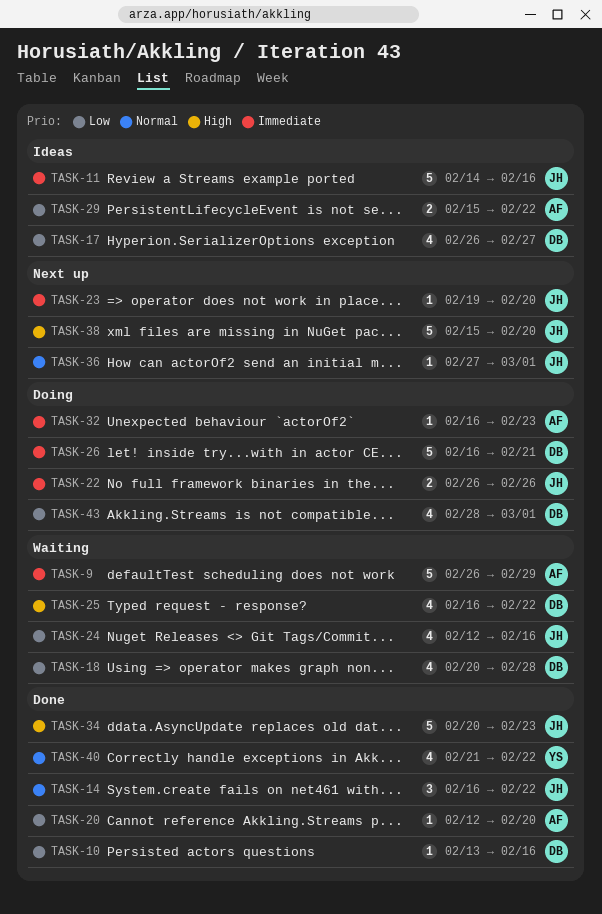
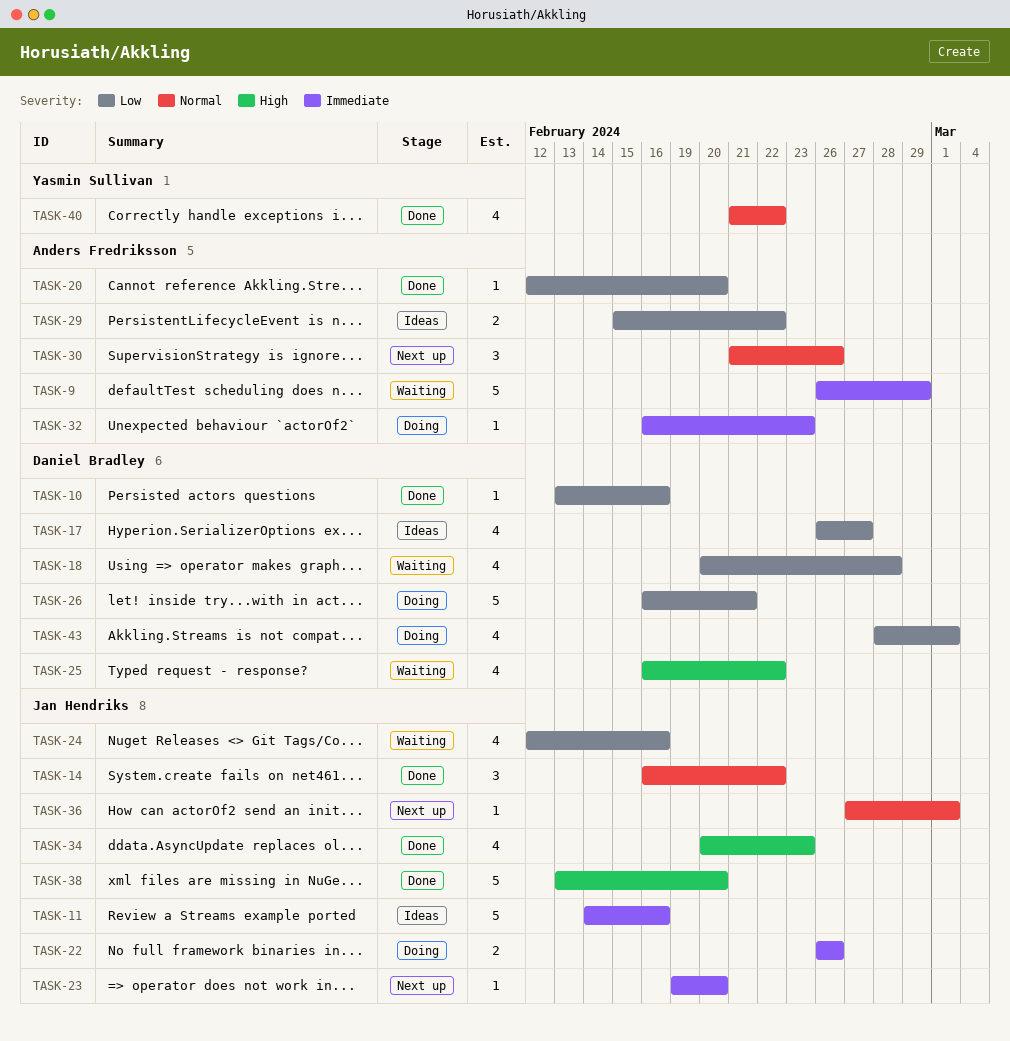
TASK-26, priority: Immediate -> Low
TASK-30: none -> present
TASK-34, estimate: 5 -> 4
TASK-38, status: Next up -> Done
TASK-38, start: Feb 15 -> Feb 13

